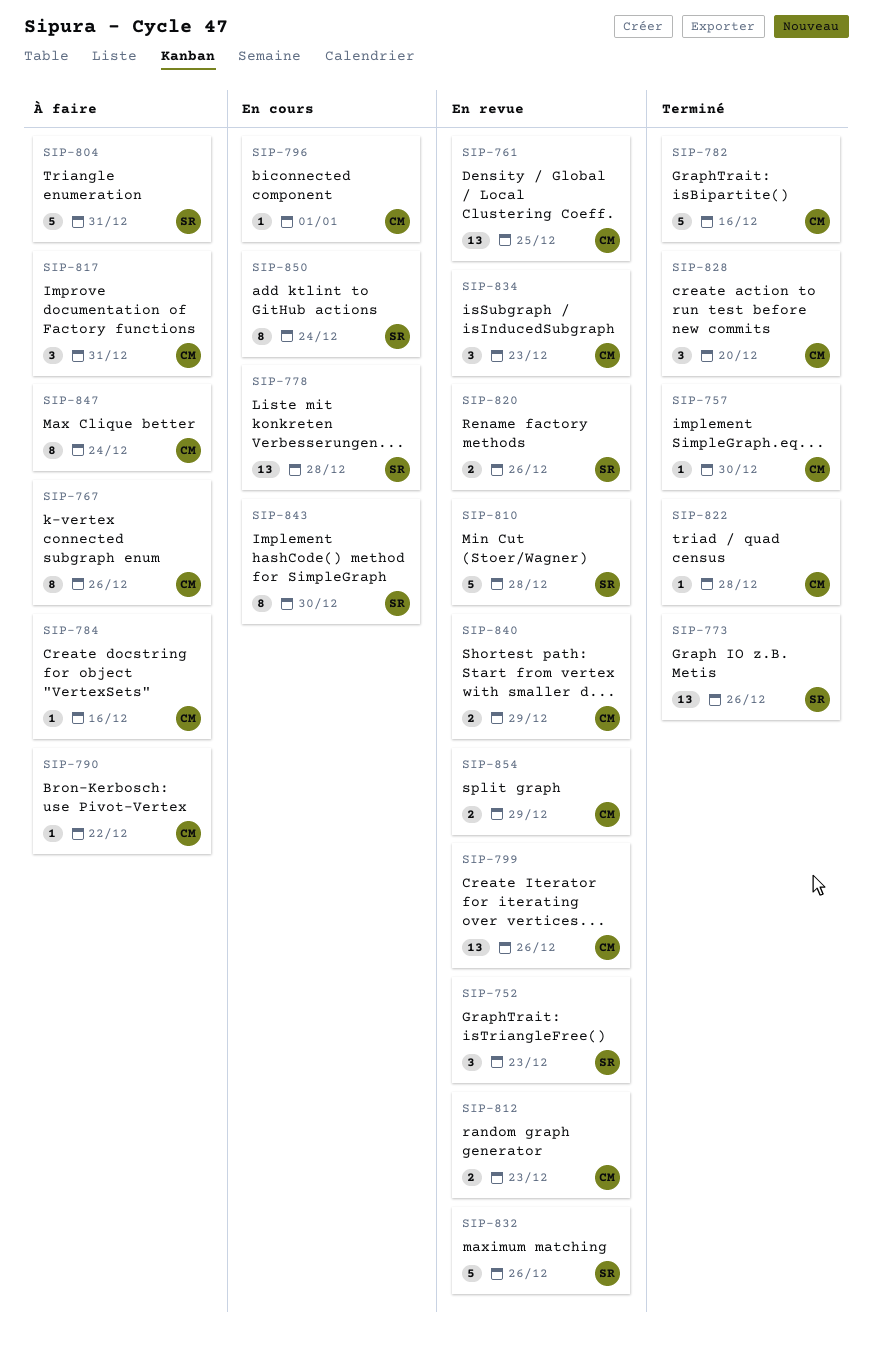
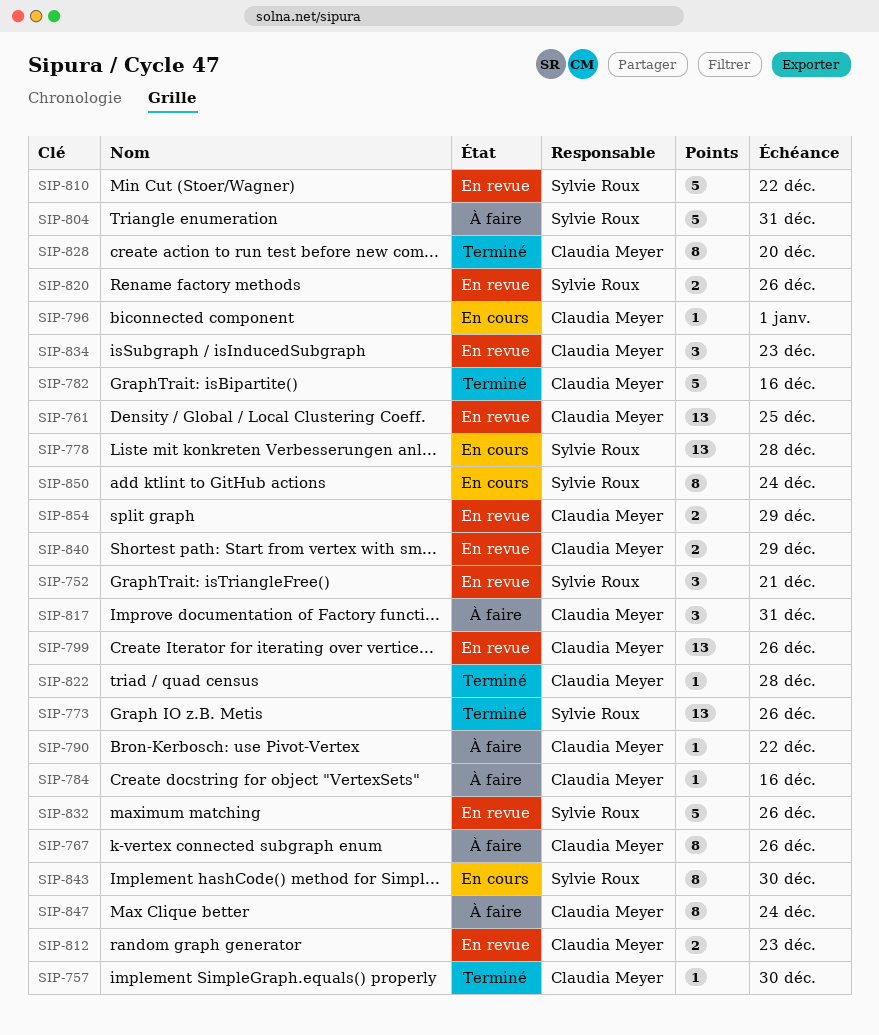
SIP-752, due: Dec 23 -> Dec 21
SIP-810, due: Dec 28 -> Dec 22
SIP-828, estimate: 3 -> 8

